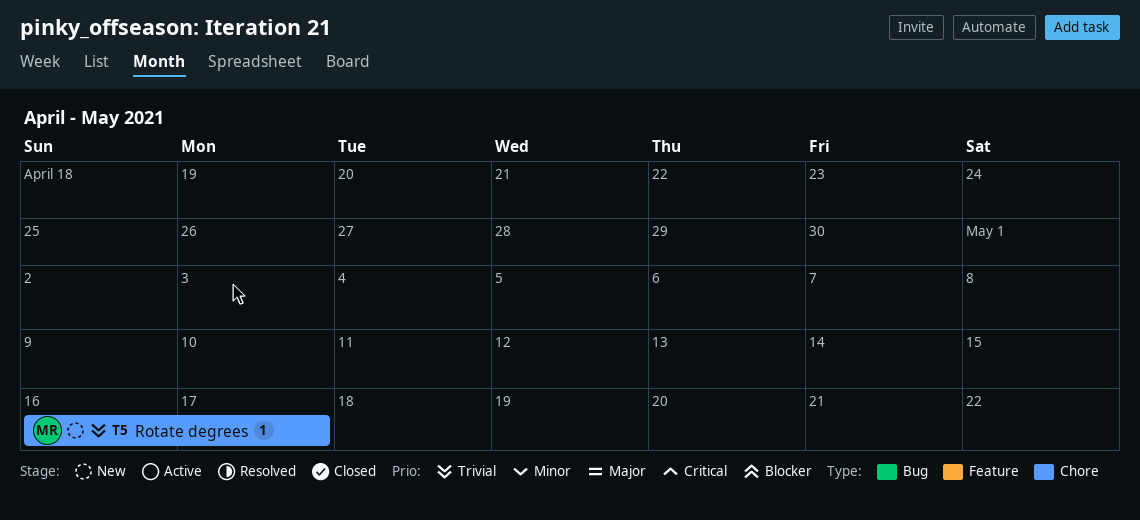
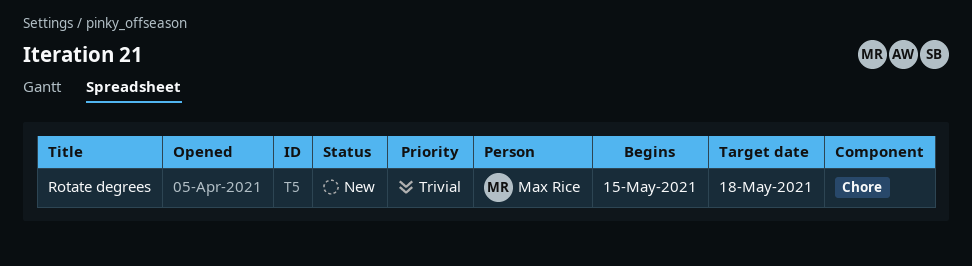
T5, start: May 16 -> May 15
T5, due: May 17 -> May 18

